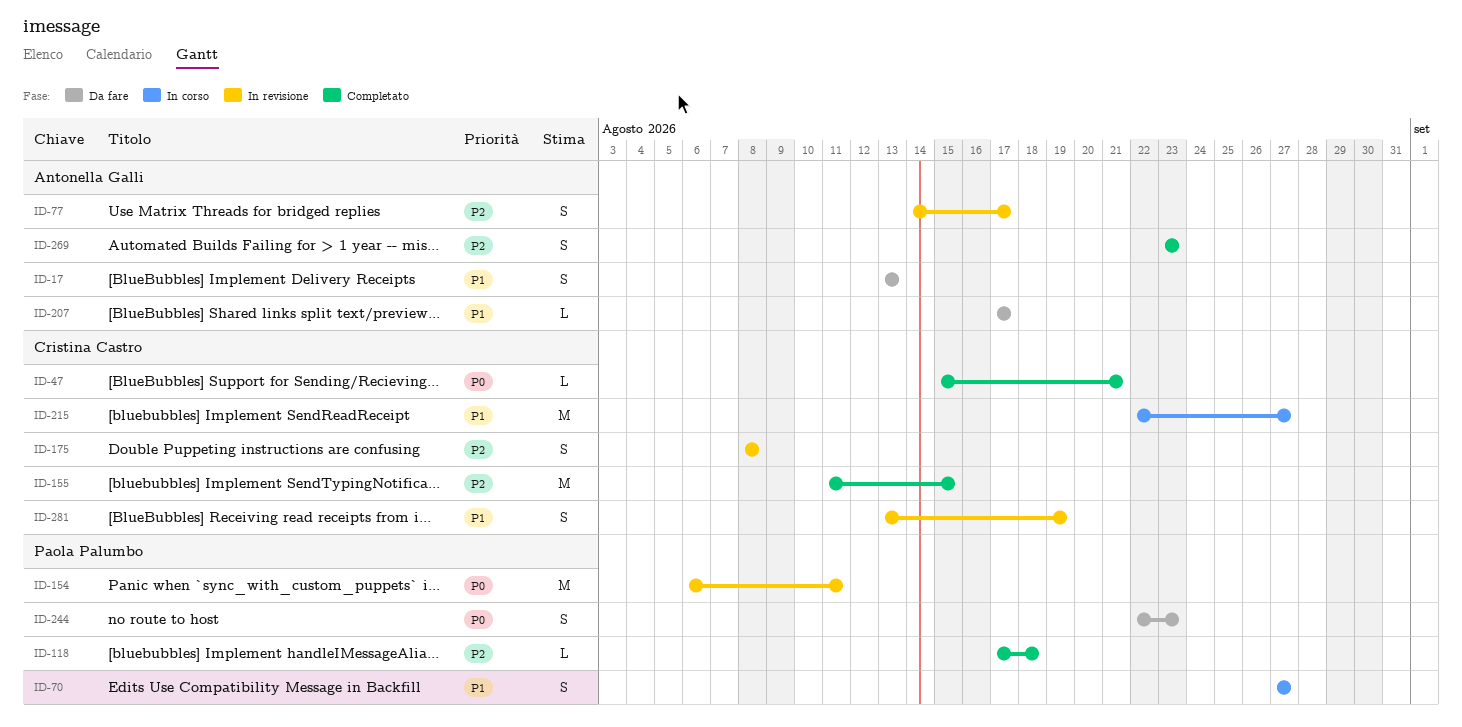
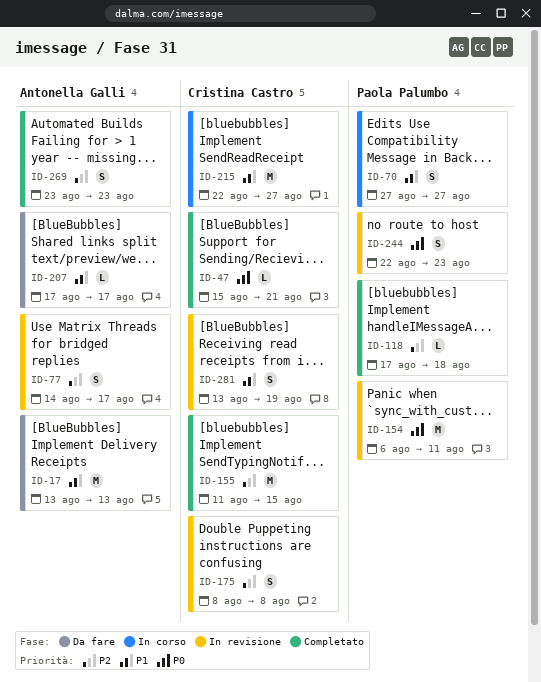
ID-17, estimate: S -> M
ID-244, status: Da fare -> In revisione

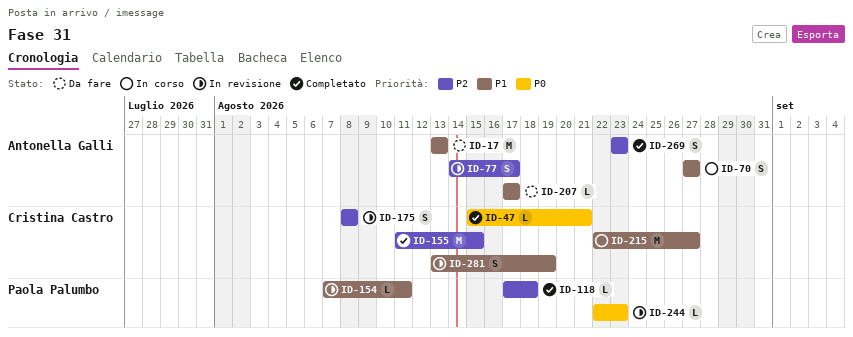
ID-70, owner: Paola Palumbo -> Antonella Galli
ID-154, priority: P0 -> P1
ID-154, estimate: M -> L
ID-154, start: Aug 6 -> Aug 7
ID-244, estimate: S -> L

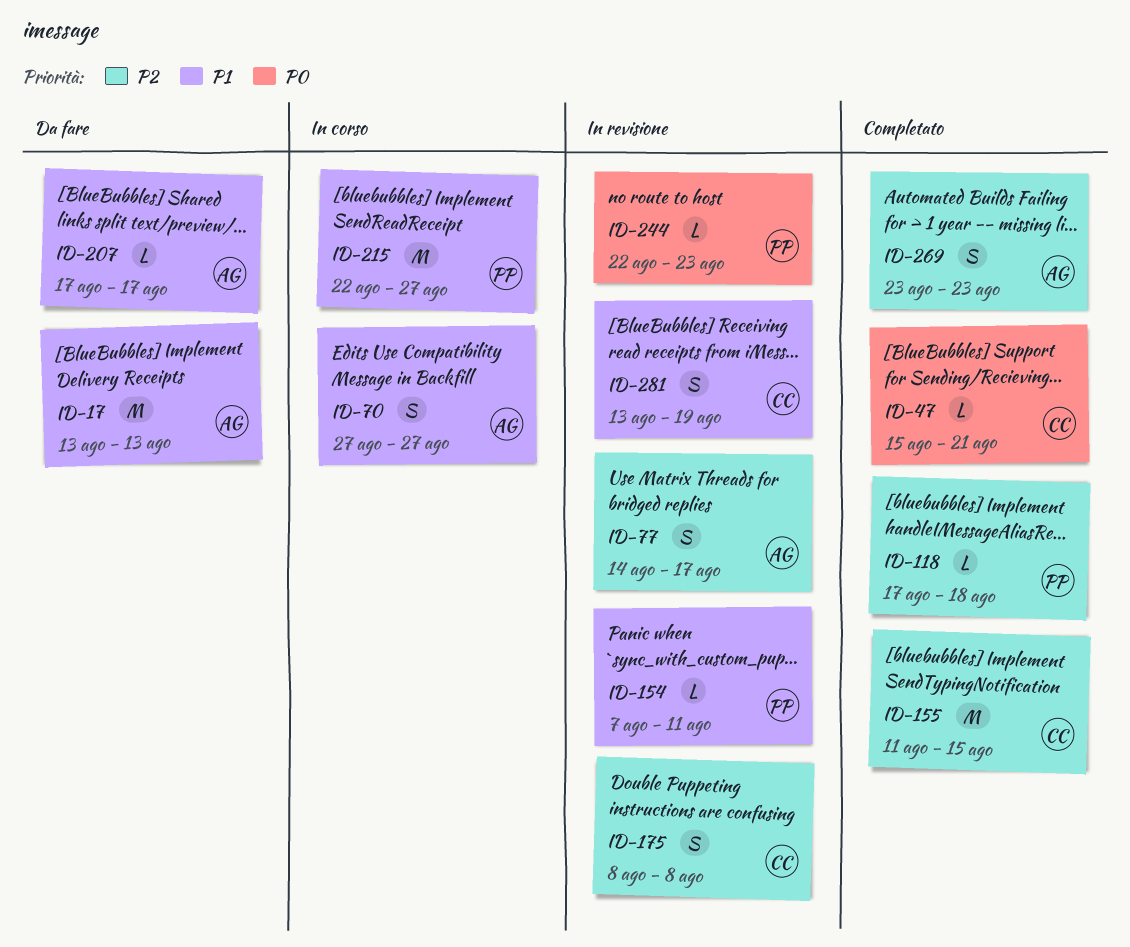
ID-215, owner: Cristina Castro -> Paola Palumbo

